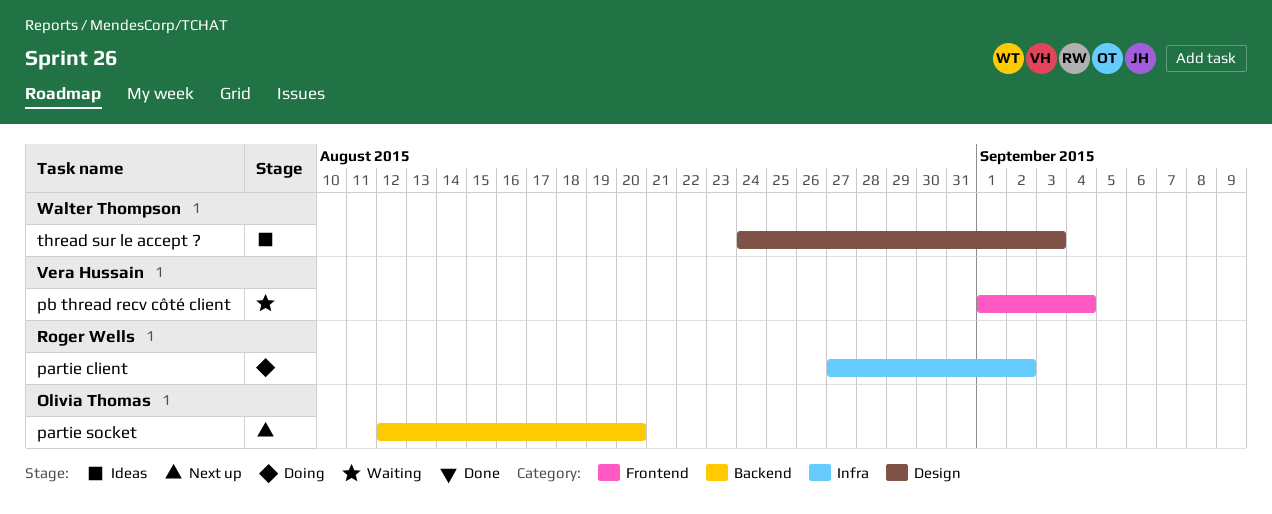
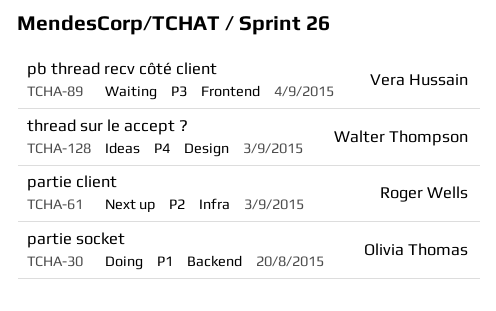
partie client, status: Doing -> Next up
partie client, due: Sep 2 -> Sep 3
partie socket, status: Next up -> Doing

